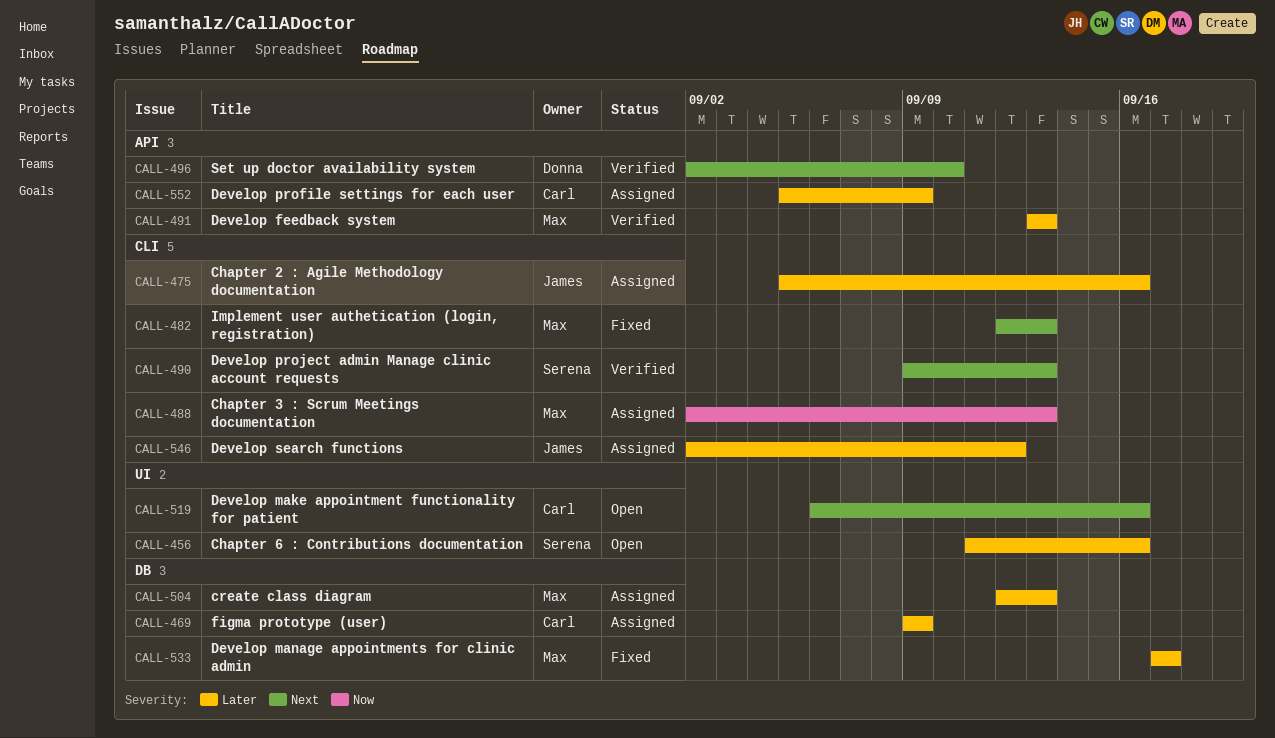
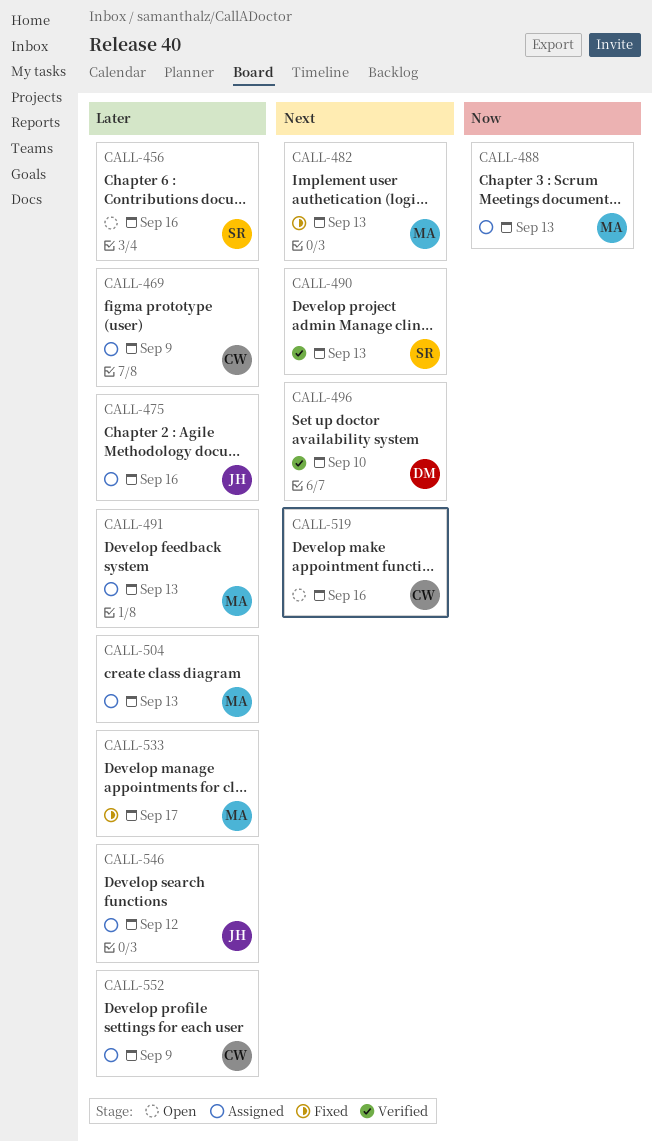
CALL-491, status: Verified -> Assigned

